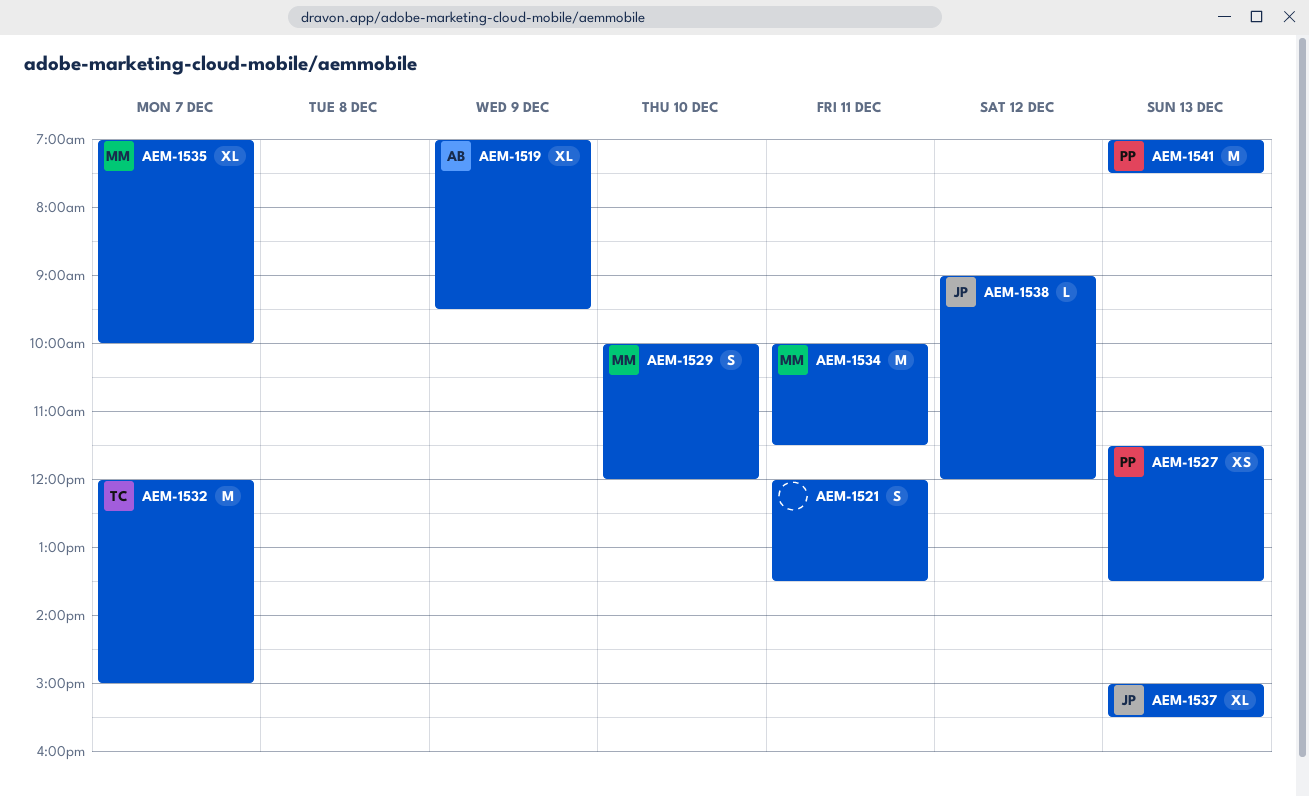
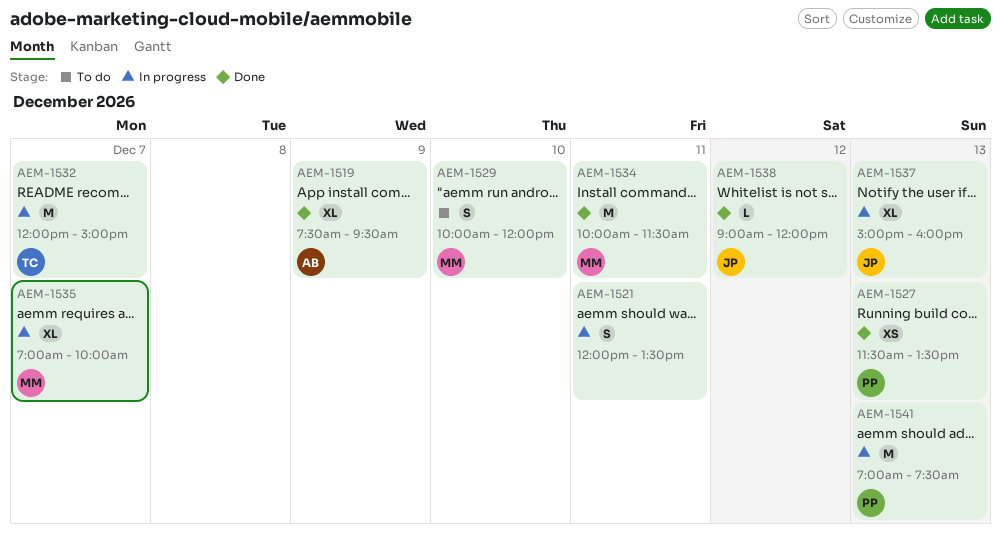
AEM-1519, begins: 07:00 -> 07:30
AEM-1537, ends: 15:30 -> 16:00

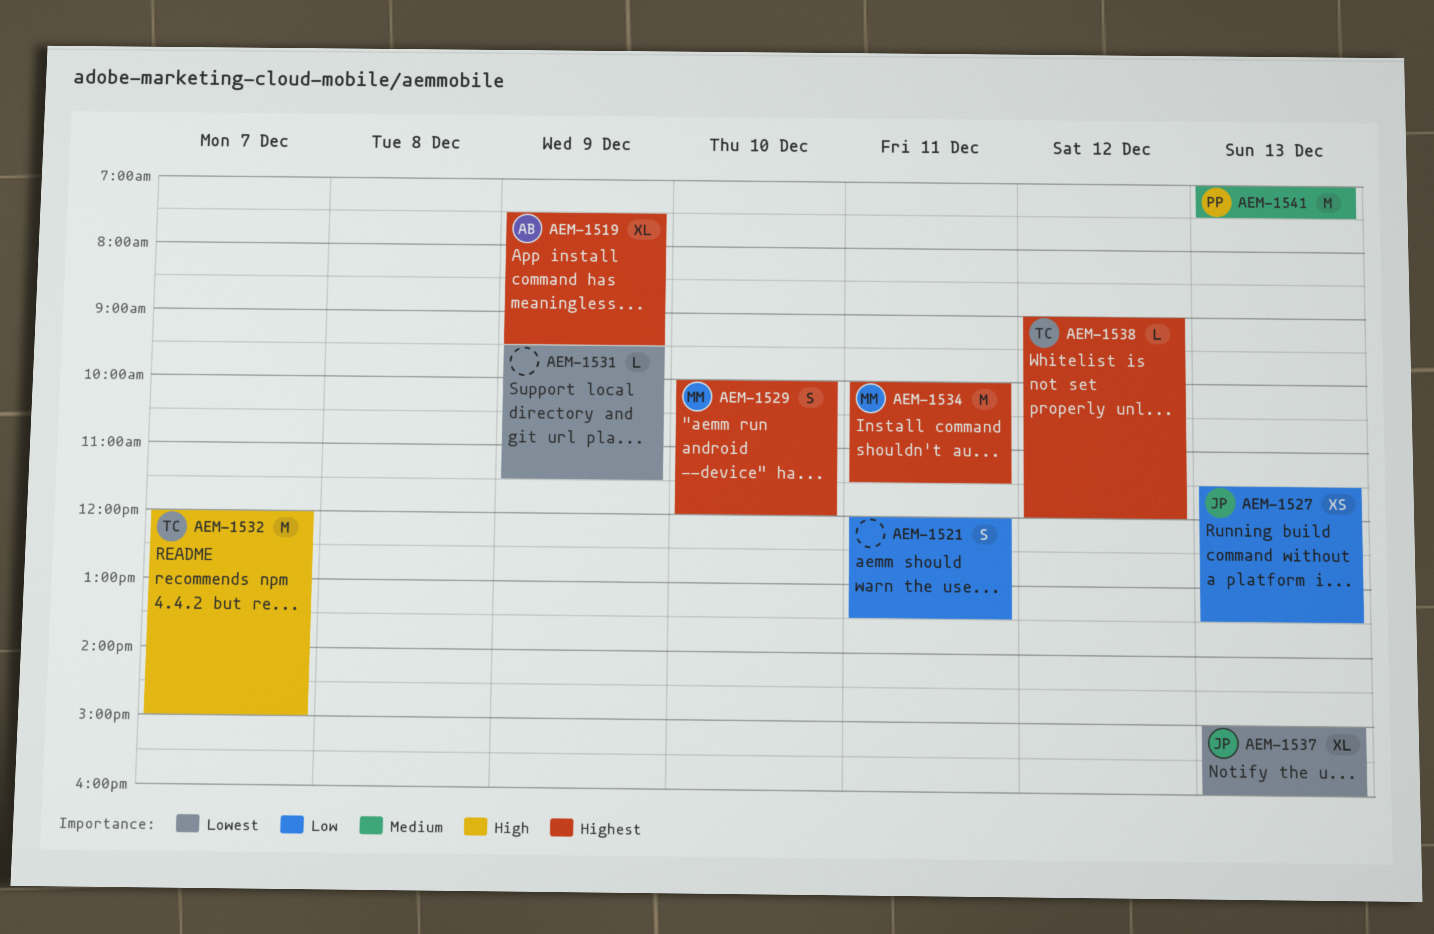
AEM-1527, owner: PP -> JP
AEM-1531: none -> present
AEM-1535: present -> none
AEM-1538, owner: JP -> TC

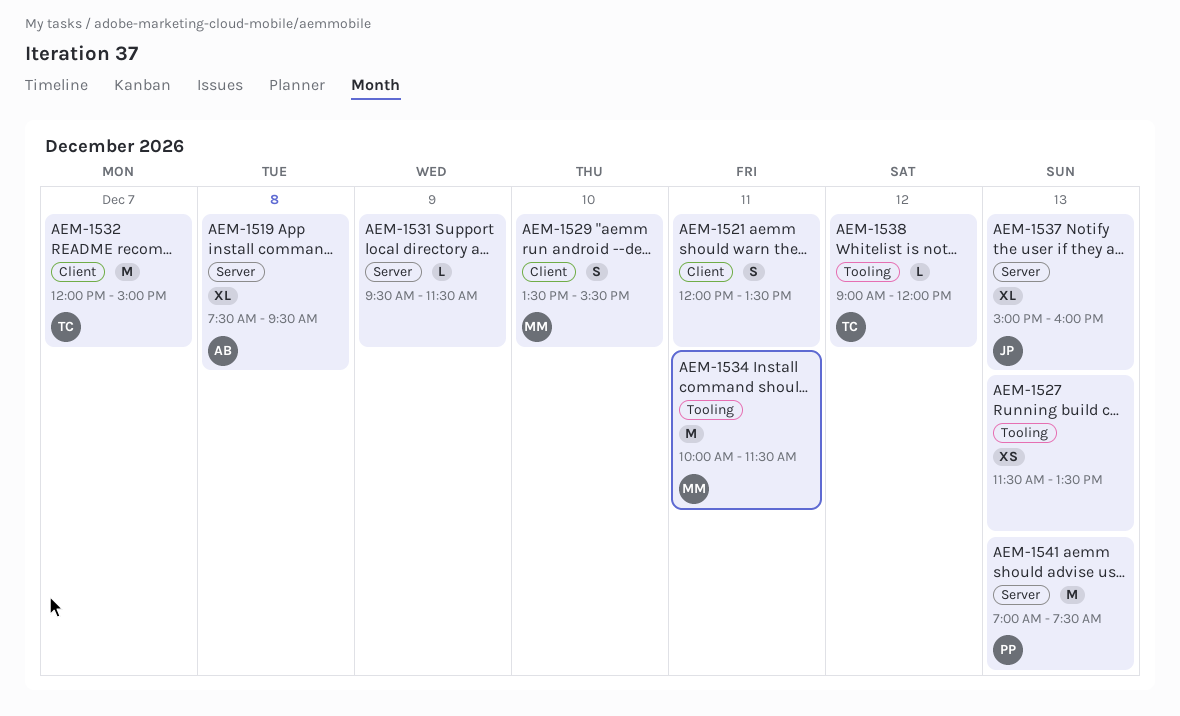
AEM-1519, day: Dec 9 -> Dec 8
AEM-1527, owner: JP -> none
AEM-1529, begins: 10:00 -> 13:30
AEM-1529, ends: 12:00 -> 15:30

